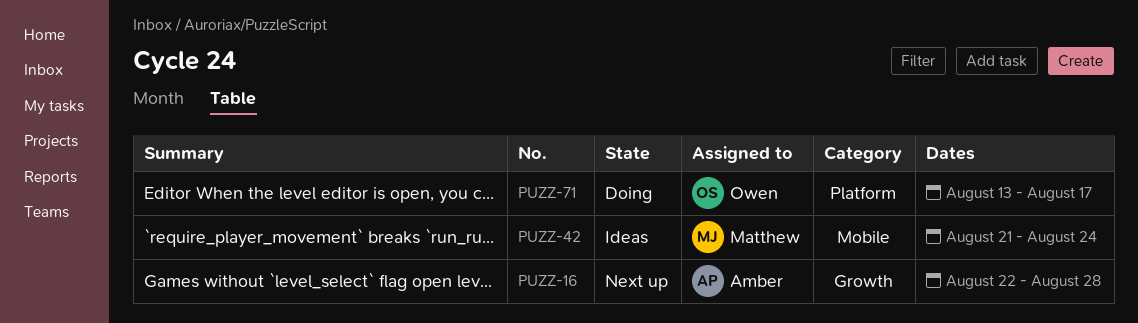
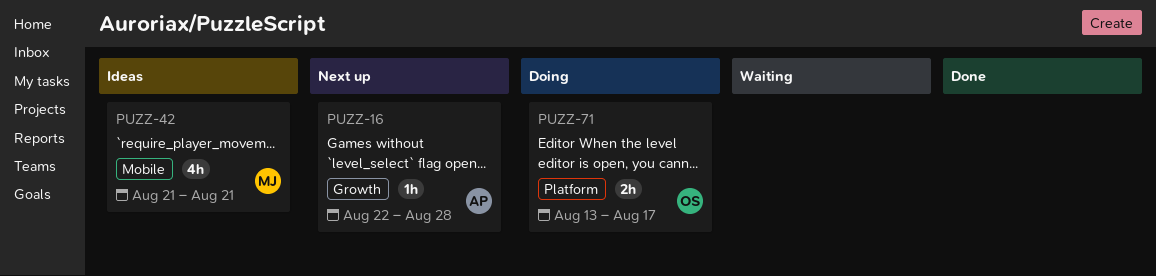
PUZZ-42, due: Aug 24 -> Aug 21

